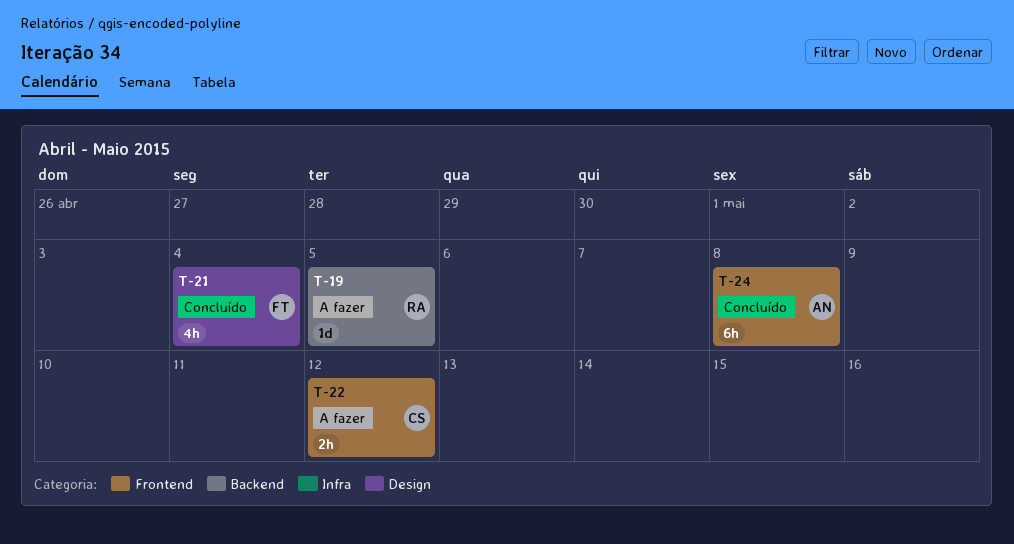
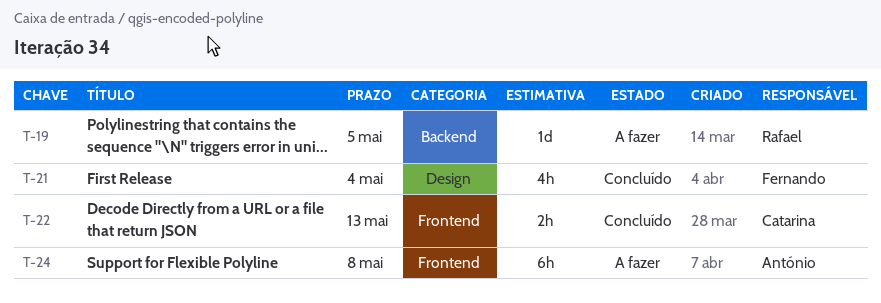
T-22, status: A fazer -> Concluído
T-22, due: May 12 -> May 13
T-24, status: Concluído -> A fazer

